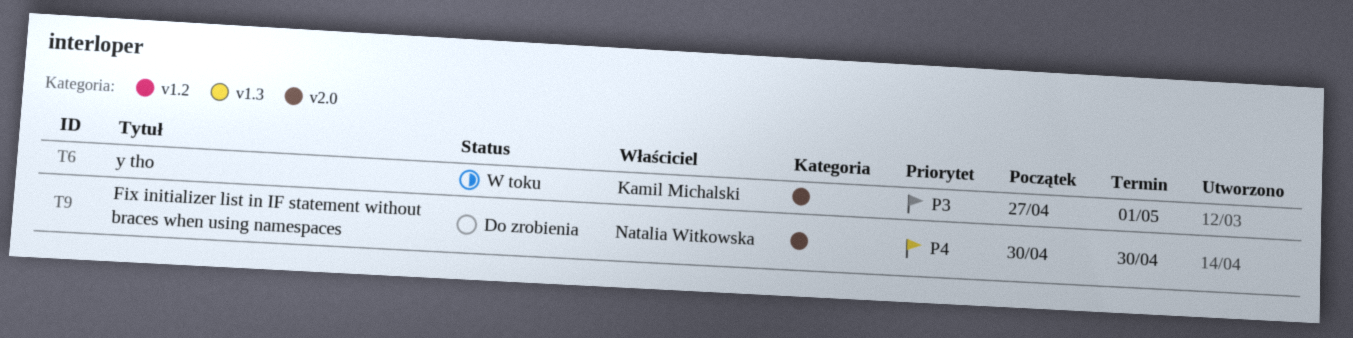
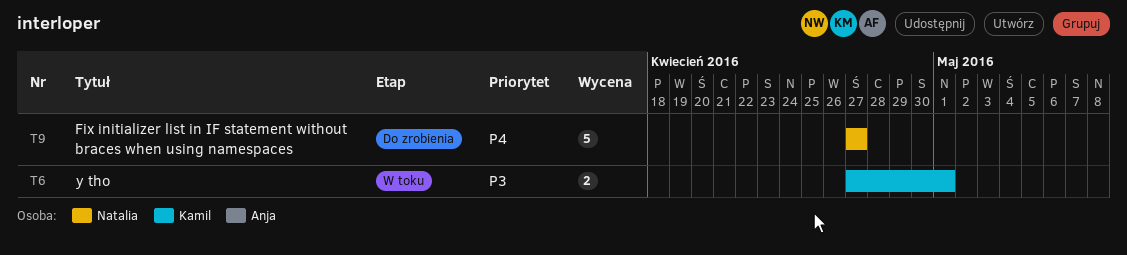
T9, start: Apr 30 -> Apr 27
T9, due: Apr 30 -> Apr 27

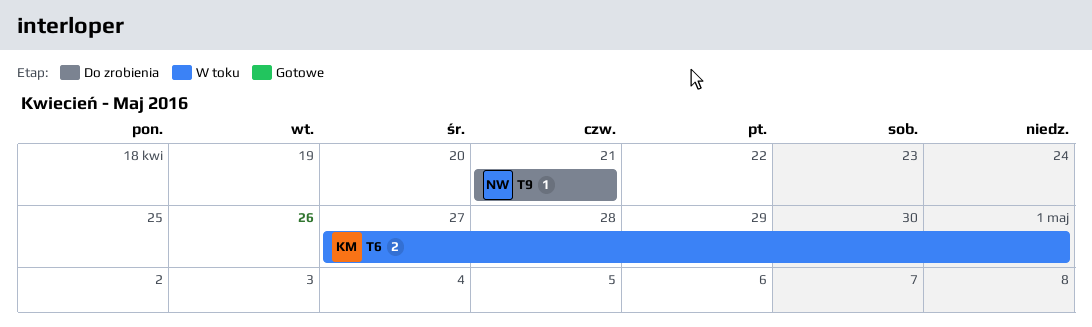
T9, estimate: 5 -> 1
T9, start: Apr 27 -> Apr 21
T9, due: Apr 27 -> Apr 21

